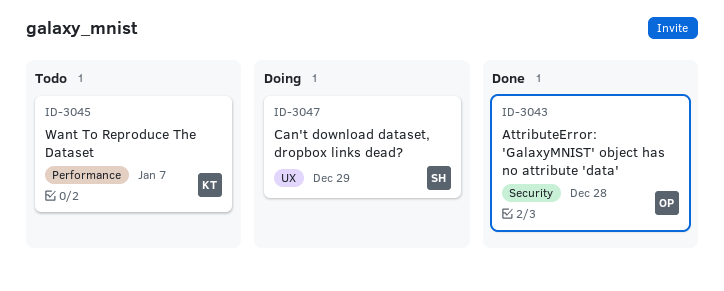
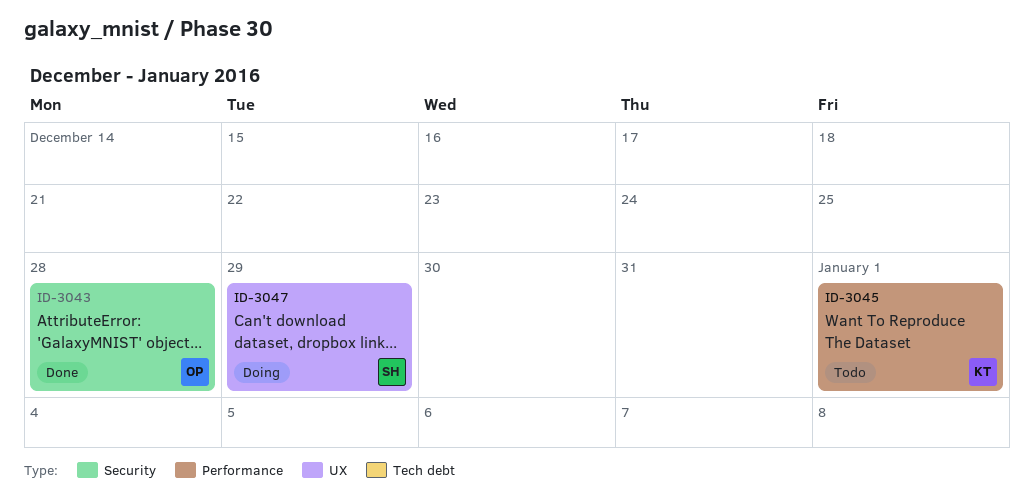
ID-3045, due: Jan 7 -> Jan 1

